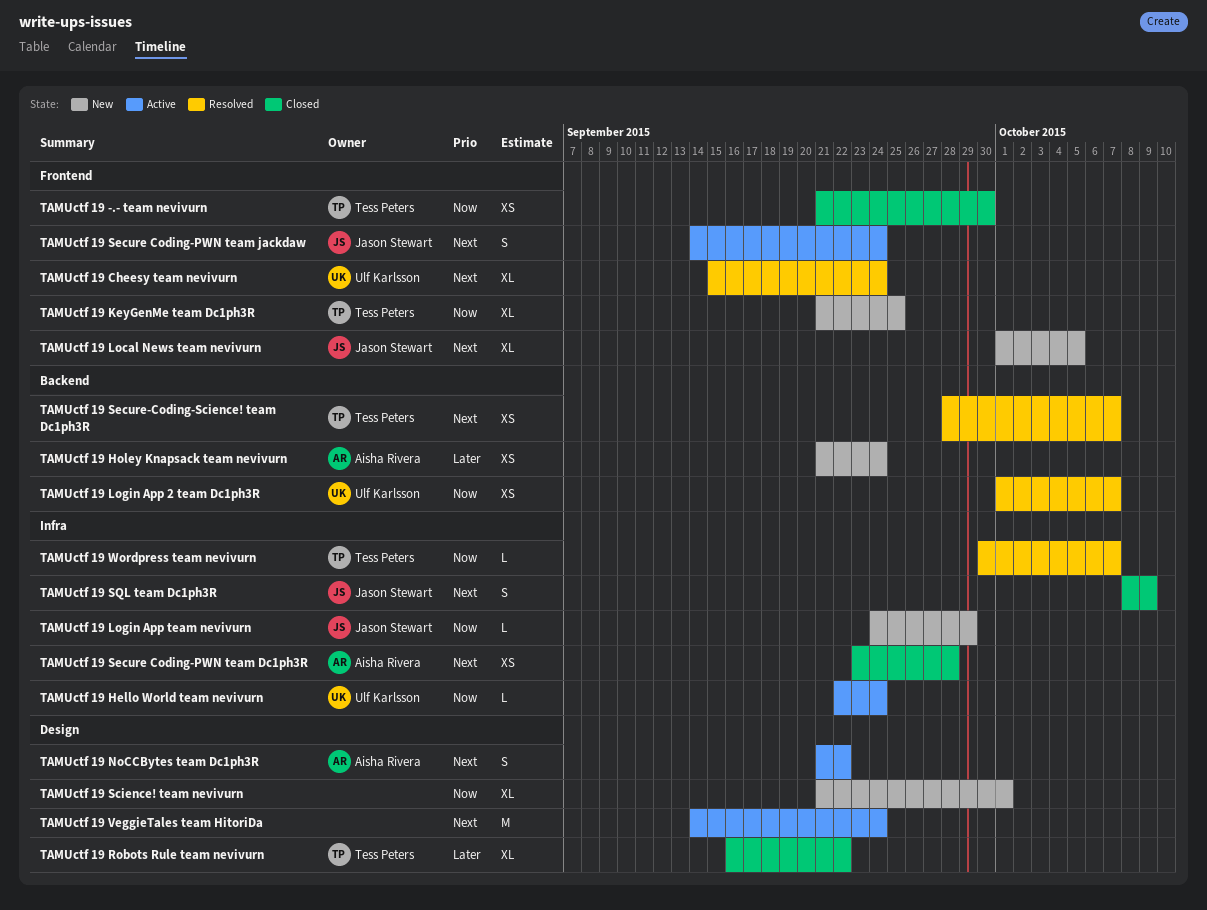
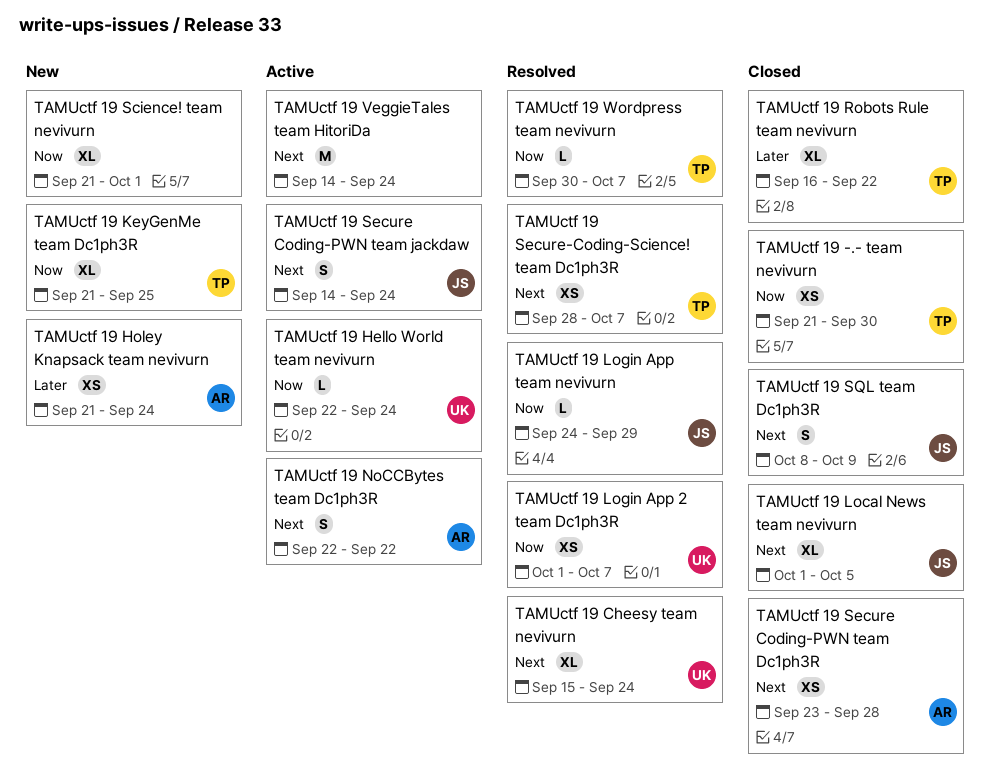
TAMUctf 19 Local News team nevivurn, status: New -> Closed
TAMUctf 19 Login App team nevivurn, status: New -> Resolved
TAMUctf 19 NoCCBytes team Dc1ph3R, start: Sep 21 -> Sep 22

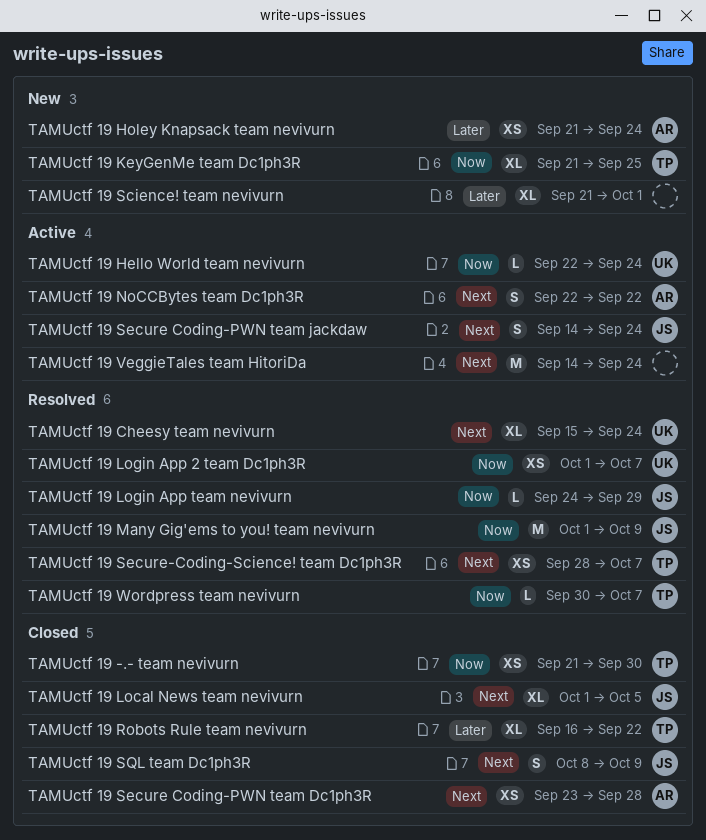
TAMUctf 19 Many Gig'ems to you! team nevivurn: none -> present
TAMUctf 19 Science! team nevivurn, priority: Now -> Later

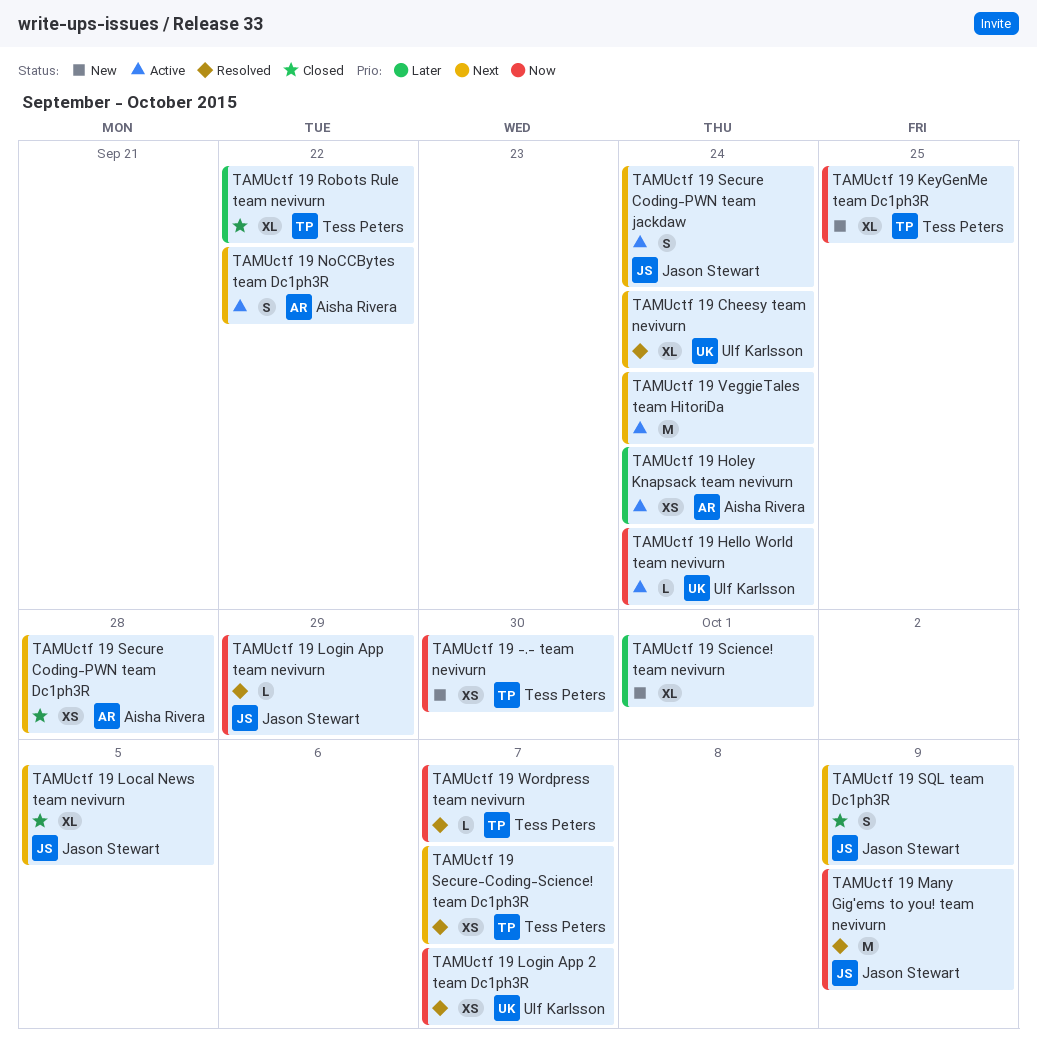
TAMUctf 19 -.- team nevivurn, status: Closed -> New
TAMUctf 19 Holey Knapsack team nevivurn, status: New -> Active

